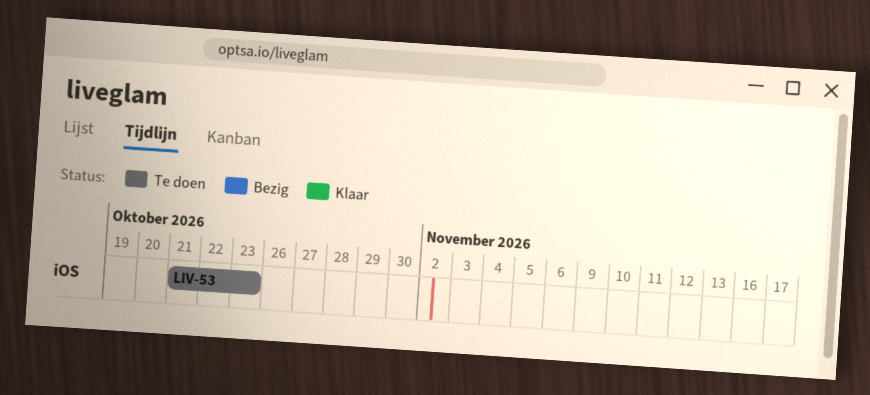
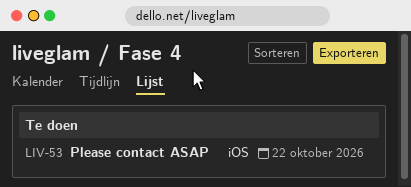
LIV-53, due: Oct 23 -> Oct 22

